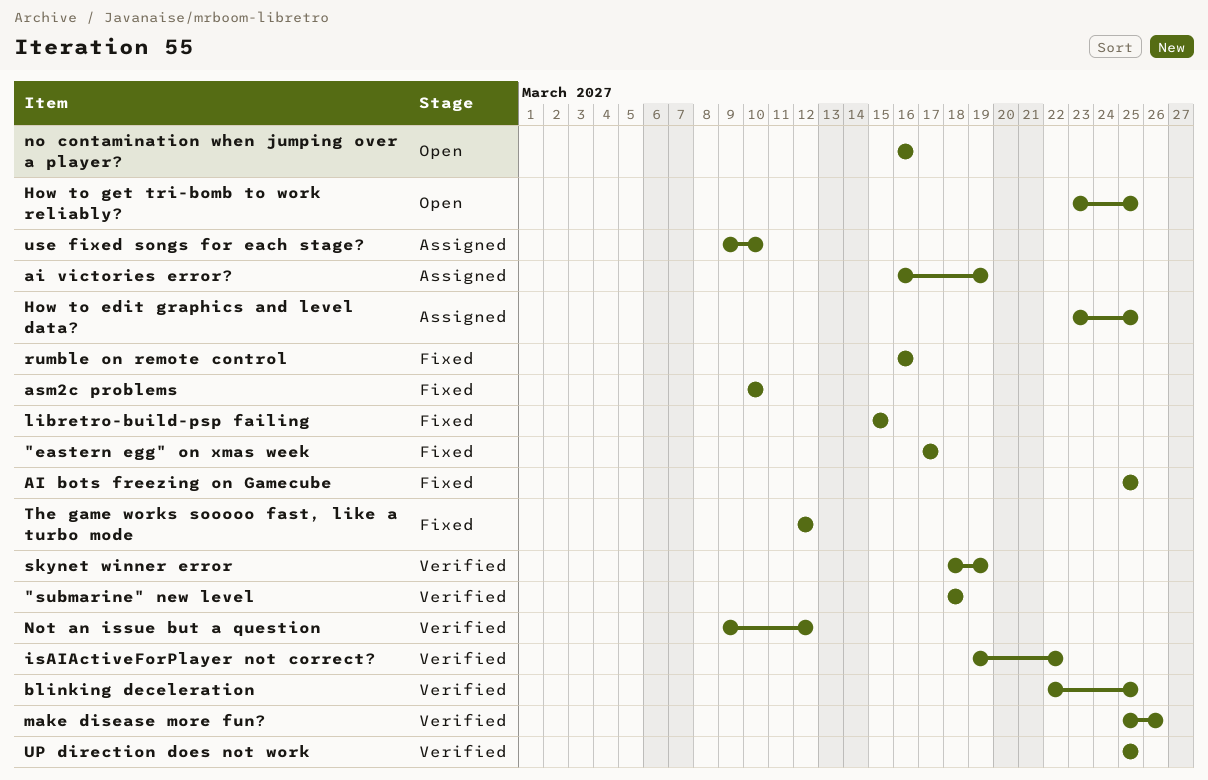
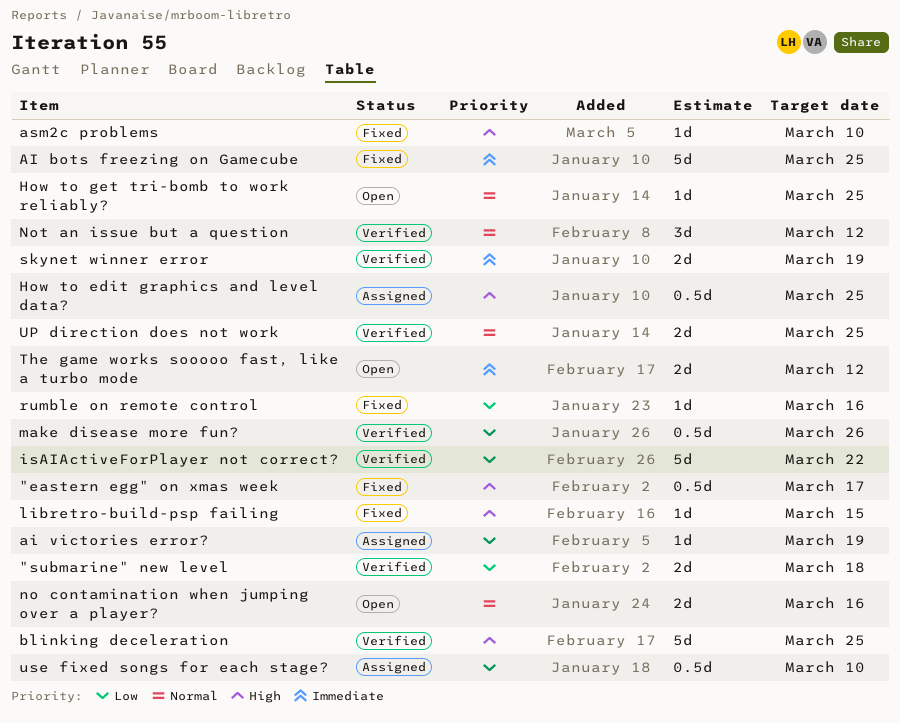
The game works sooooo fast, like a turbo mode, status: Fixed -> Open

